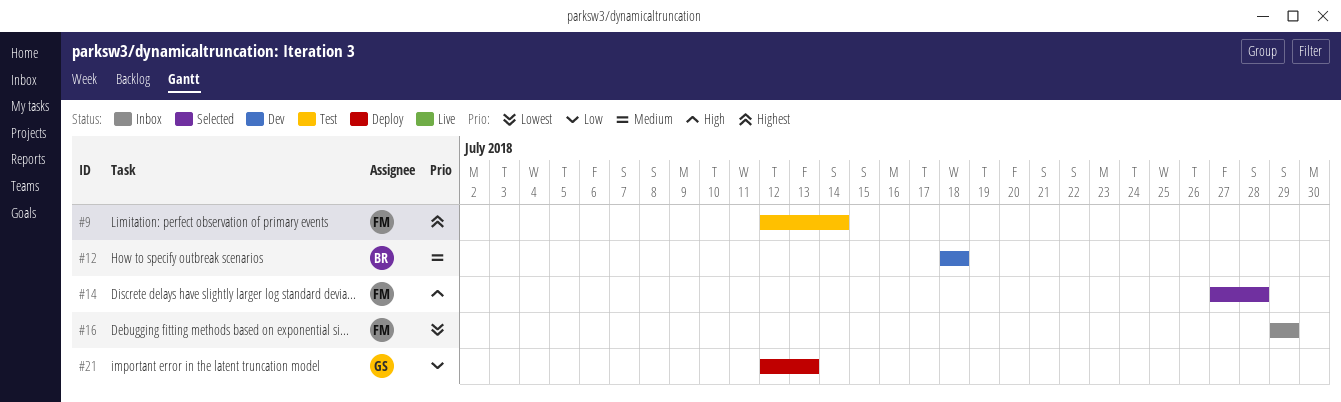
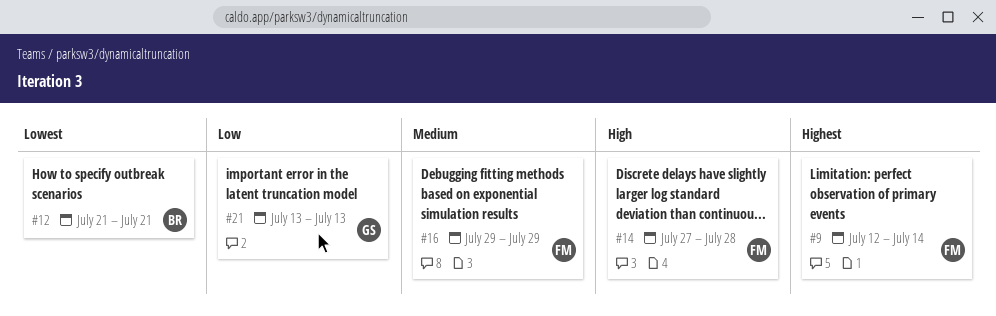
#12, priority: Medium -> Lowest
#12, start: Jul 18 -> Jul 21
#12, due: Jul 18 -> Jul 21
#16, priority: Lowest -> Medium
#21, start: Jul 12 -> Jul 13

